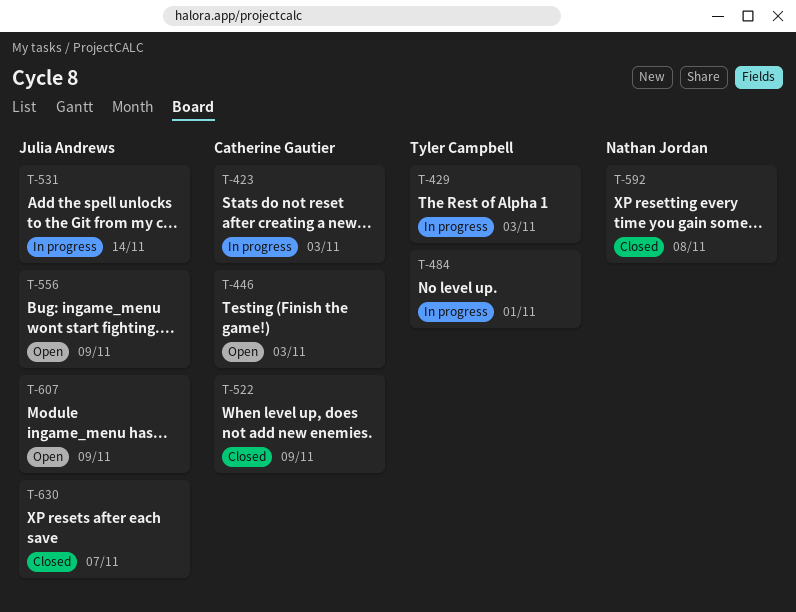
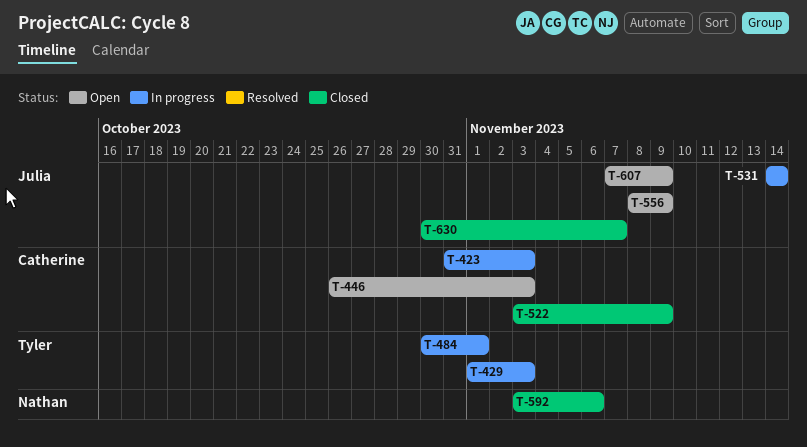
T-592, due: Nov 8 -> Nov 6

